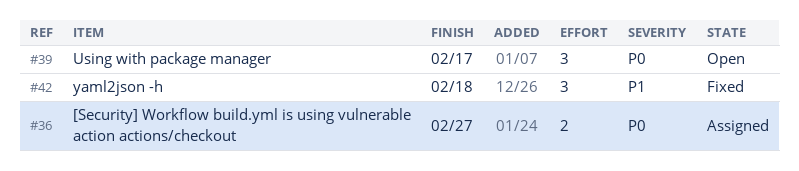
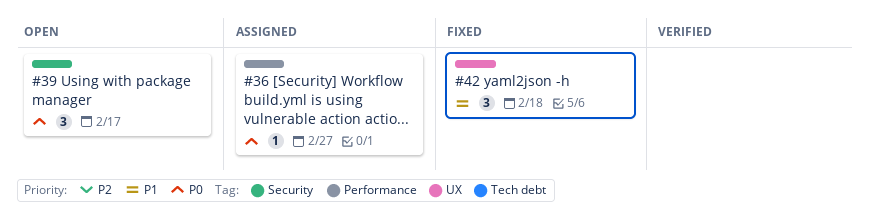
#36, estimate: 2 -> 1

